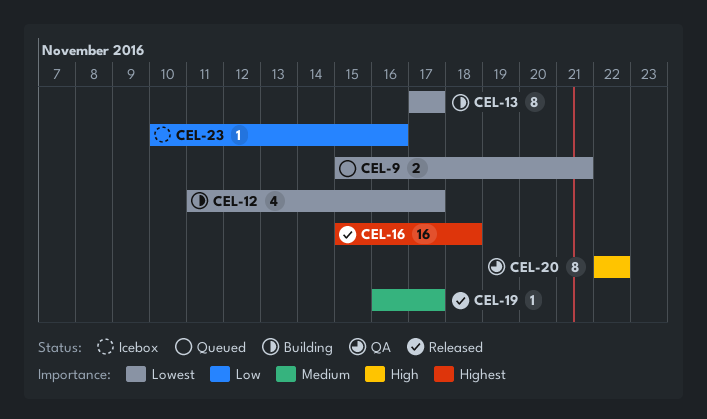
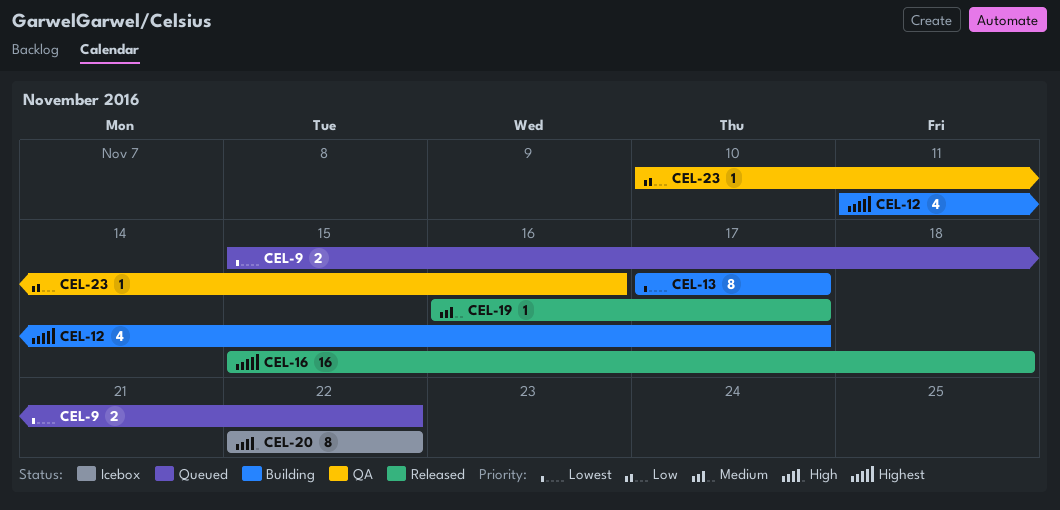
CEL-9, due: Nov 21 -> Nov 22
CEL-12, priority: Lowest -> Highest
CEL-20, status: QA -> Icebox
CEL-23, status: Icebox -> QA

